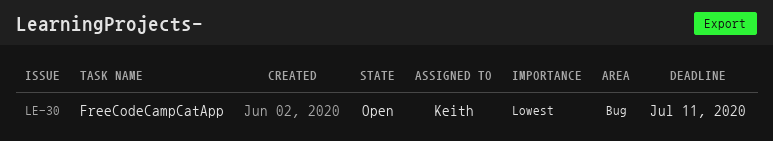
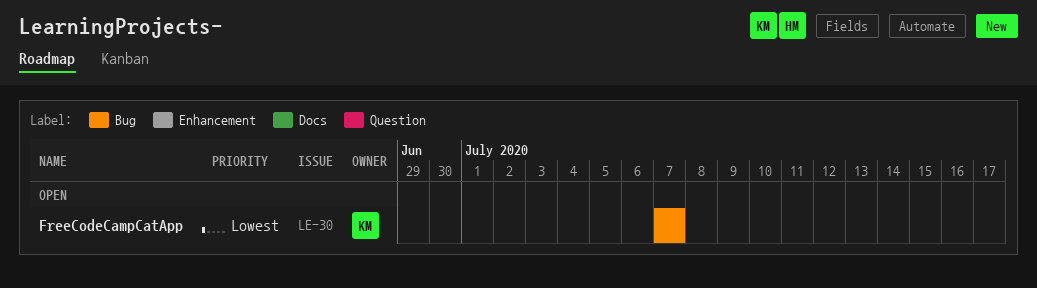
LE-30, due: Jul 11 -> Jul 7

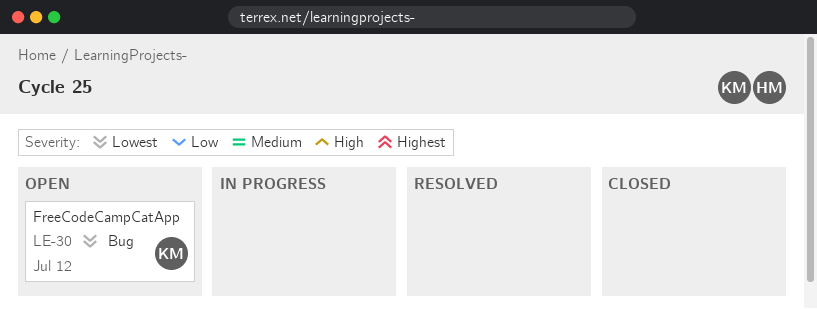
LE-30, due: Jul 7 -> Jul 12

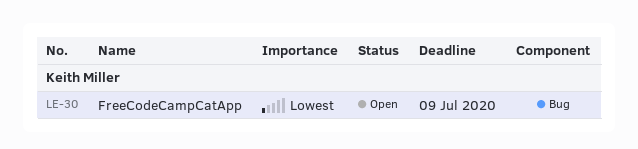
LE-30, due: Jul 12 -> Jul 9

